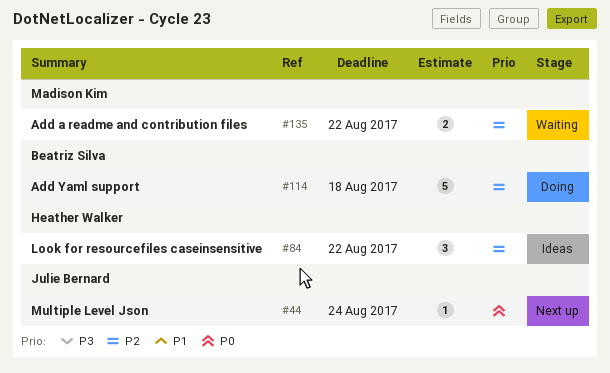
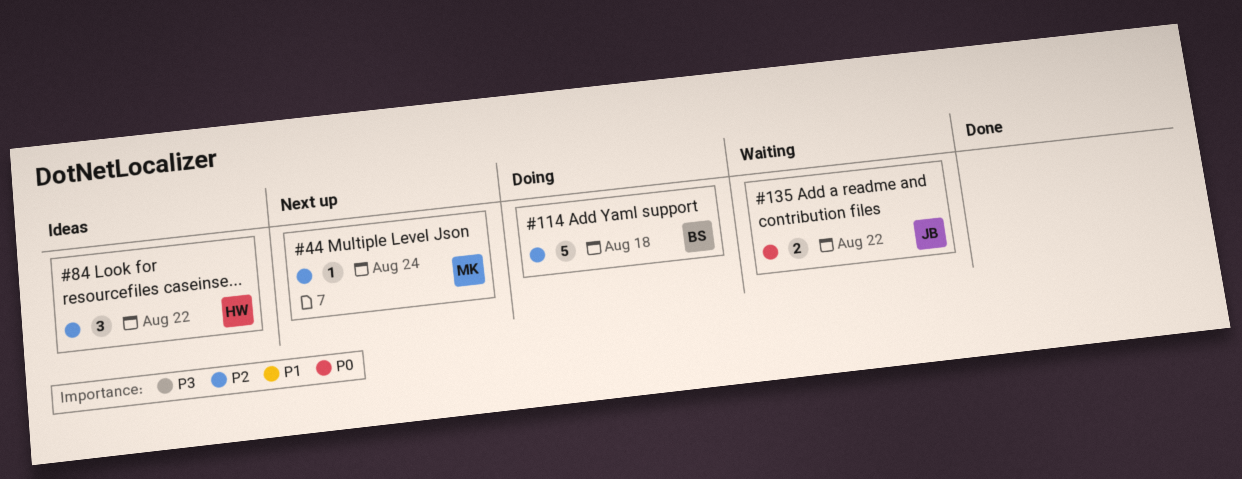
#44, owner: Julie Bernard -> Madison Kim
#44, priority: P0 -> P2
#135, owner: Madison Kim -> Julie Bernard
#135, priority: P2 -> P0

